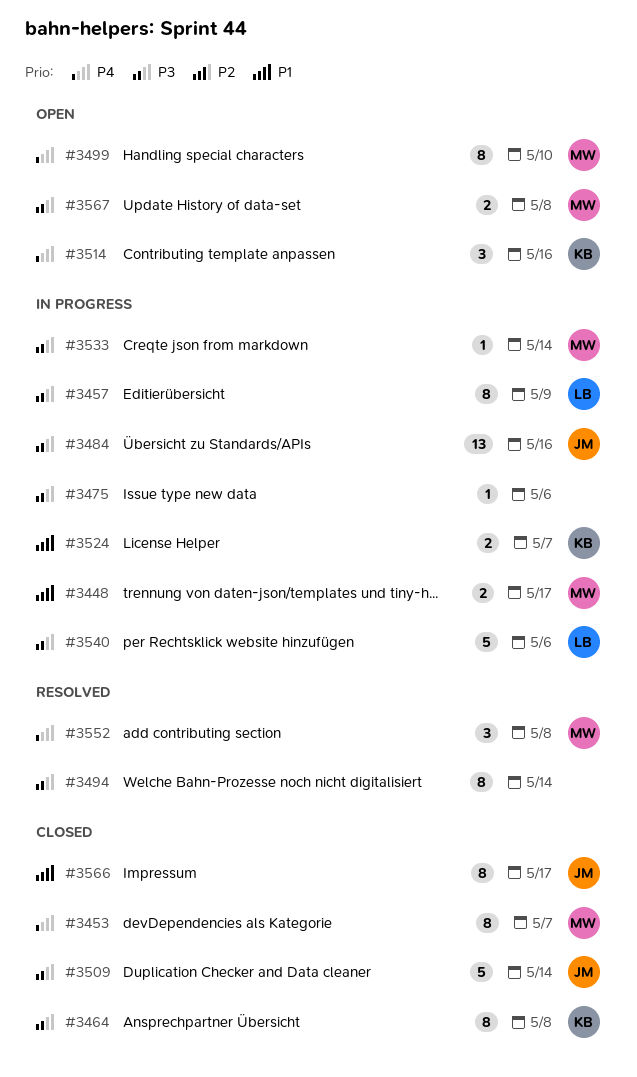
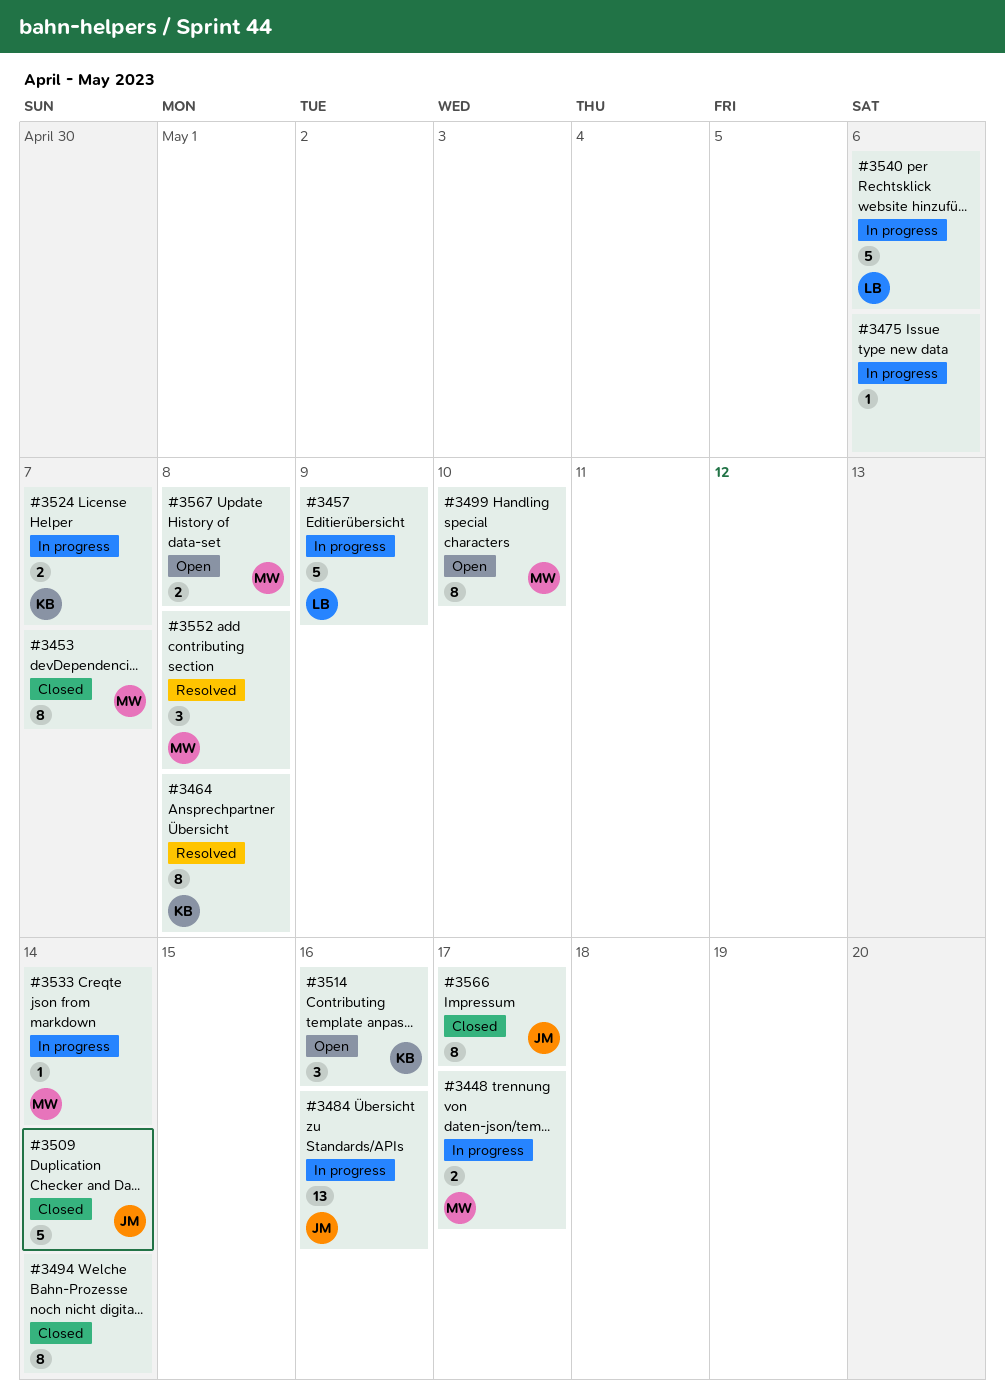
#3457, estimate: 8 -> 5
#3464, status: Closed -> Resolved
#3494, status: Resolved -> Closed

